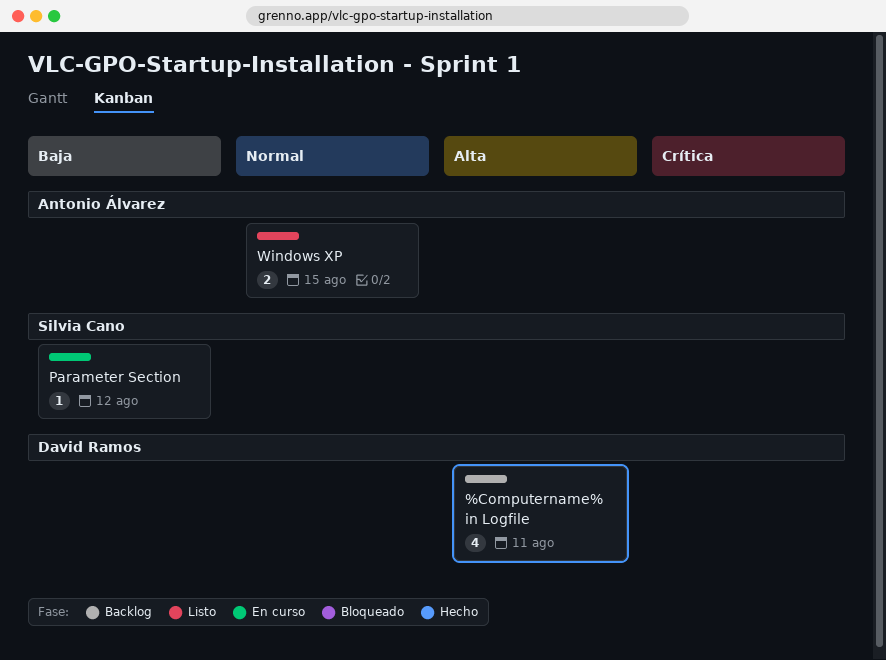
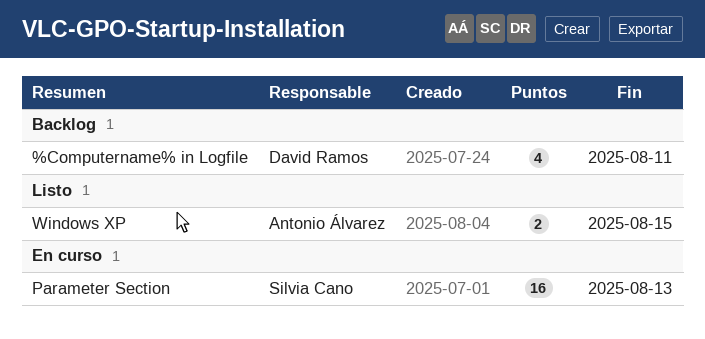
Parameter Section, estimate: 1 -> 16
Parameter Section, due: Aug 12 -> Aug 13

